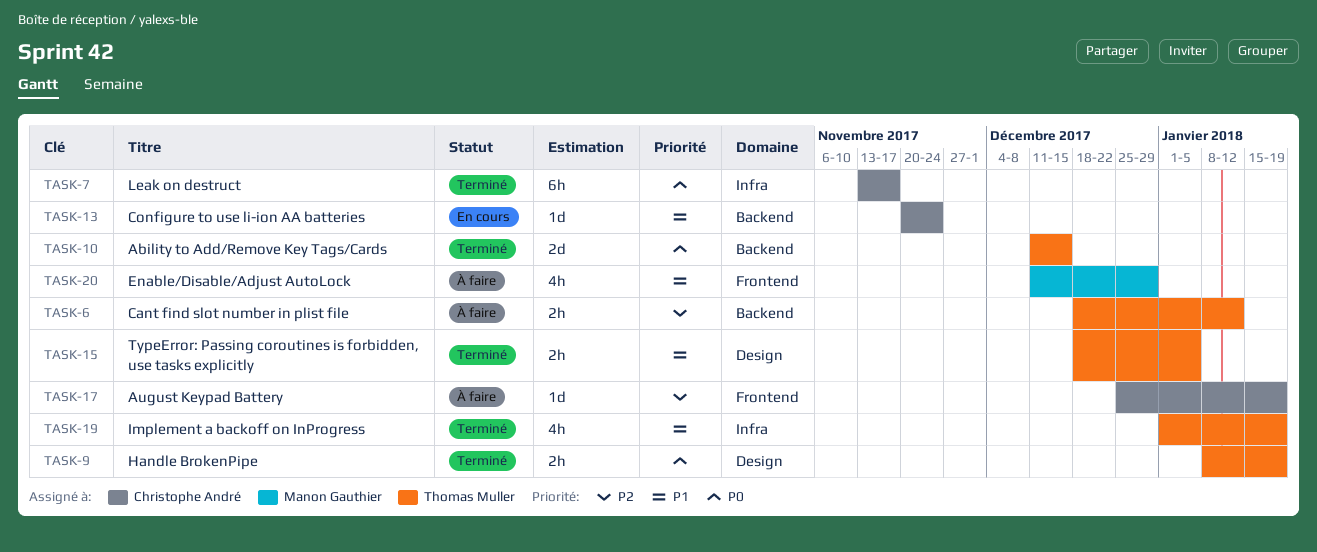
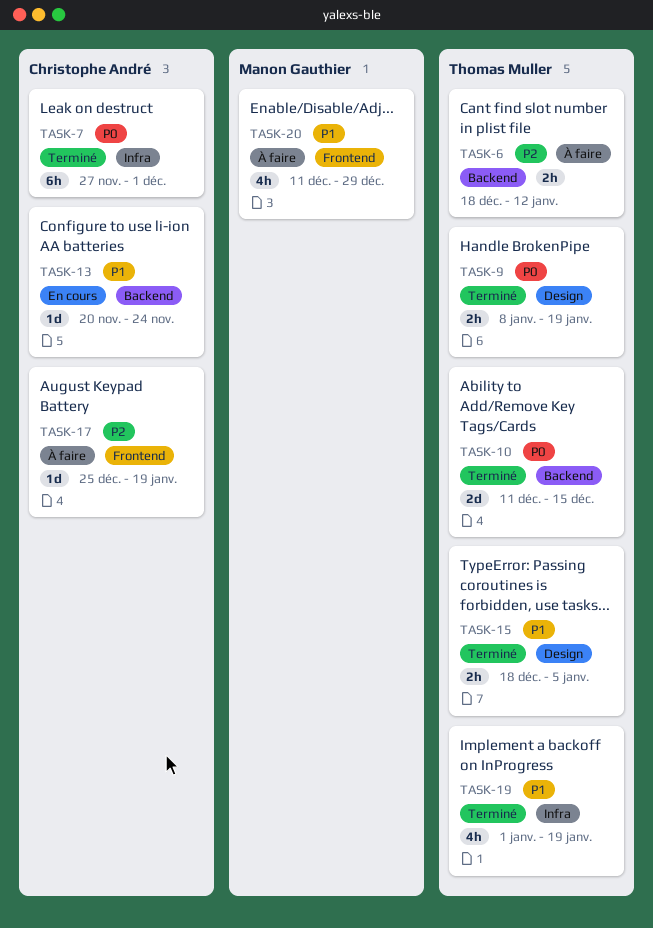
TASK-7, start: Nov 13 -> Nov 27
TASK-7, due: Nov 17 -> Dec 1

